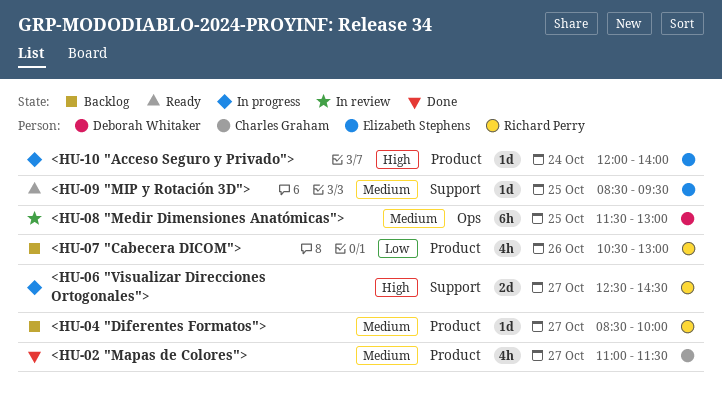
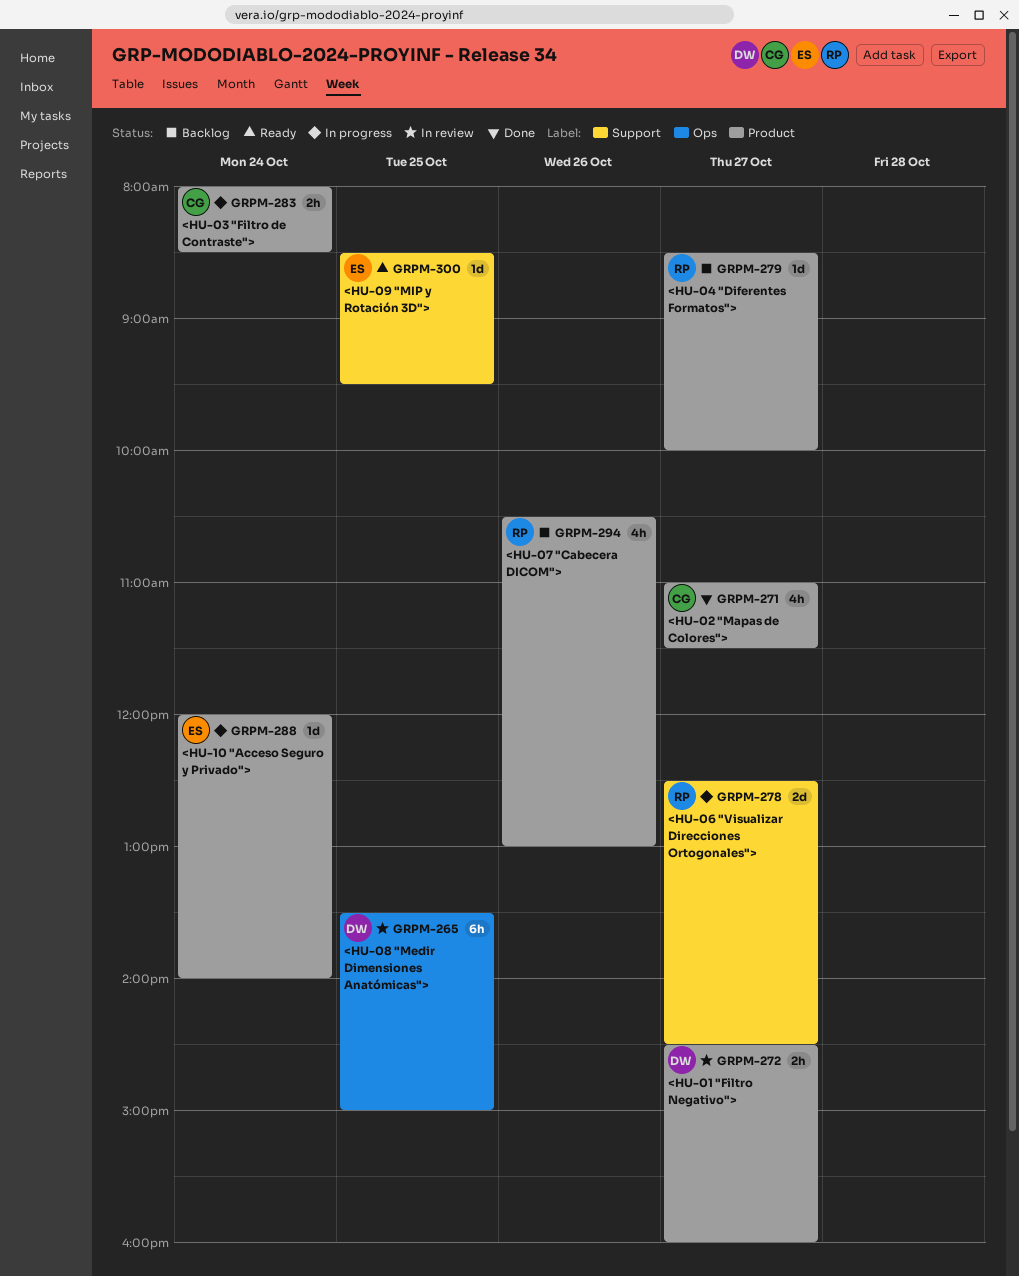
<HU-01 "Filtro Negativo">: none -> present
<HU-03 "Filtro de Contraste">: none -> present
<HU-08 "Medir Dimensiones Anatómicas">, begins: 11:30 -> 13:30
<HU-08 "Medir Dimensiones Anatómicas">, ends: 13:00 -> 15:00

